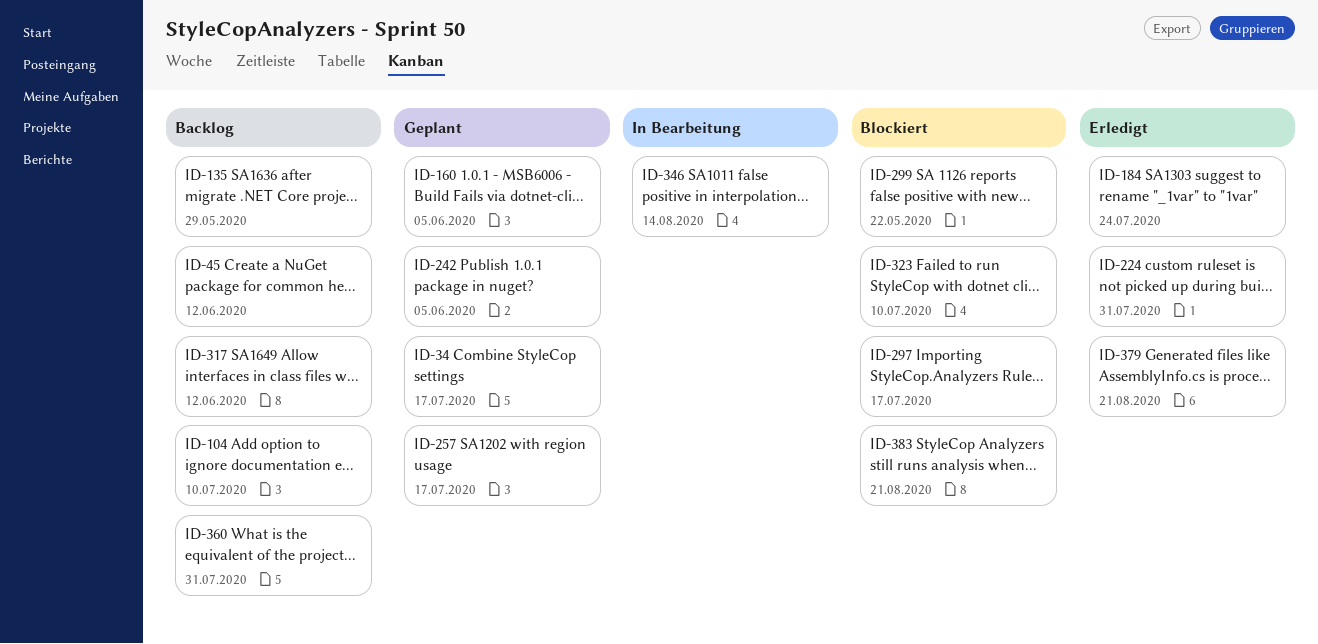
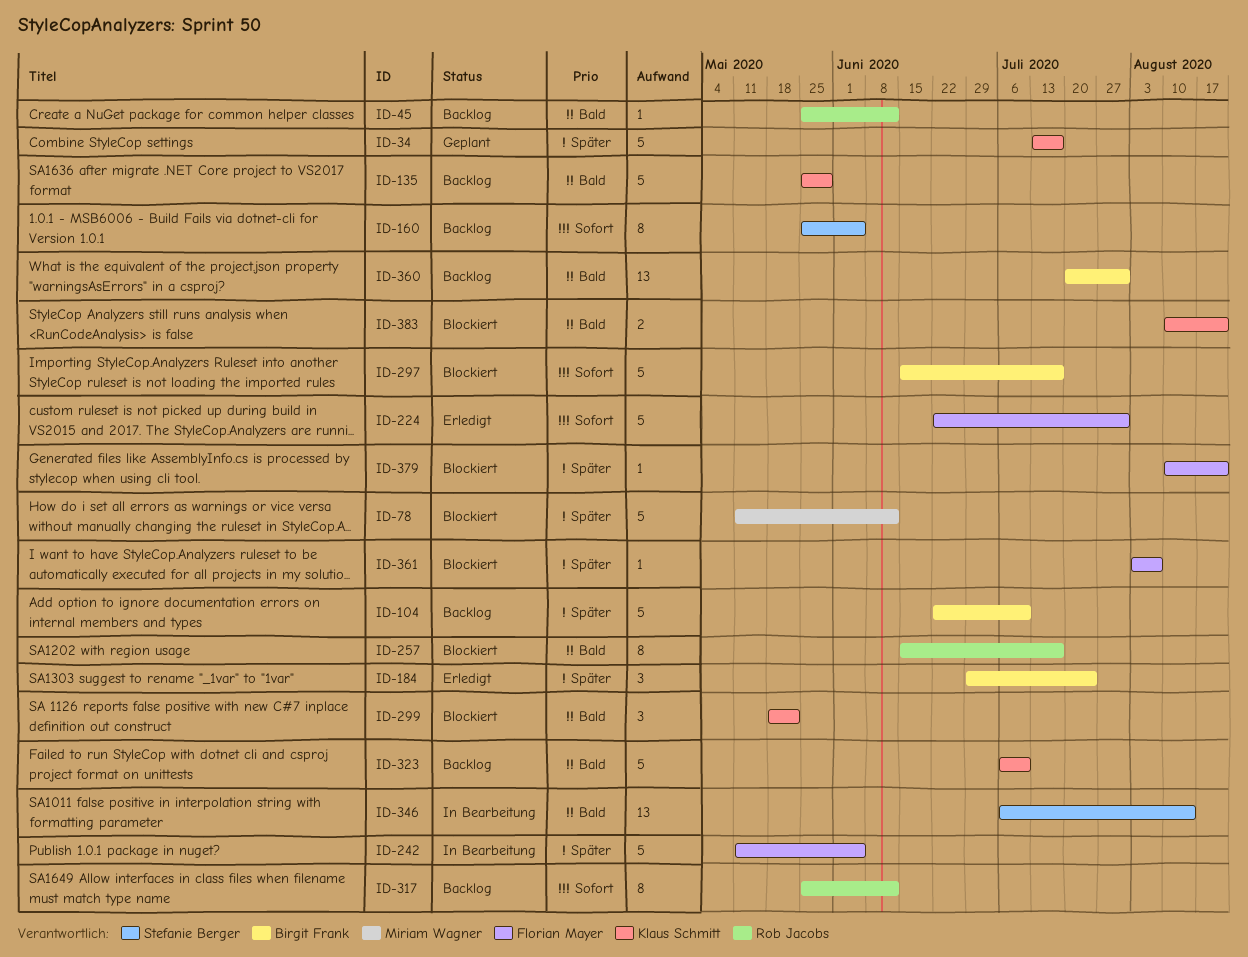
ID-78: none -> present
ID-160, status: Geplant -> Backlog
ID-242, status: Geplant -> In Bearbeitung
ID-257, status: Geplant -> Blockiert
ID-323, status: Blockiert -> Backlog
ID-361: none -> present
ID-379, status: Erledigt -> Blockiert

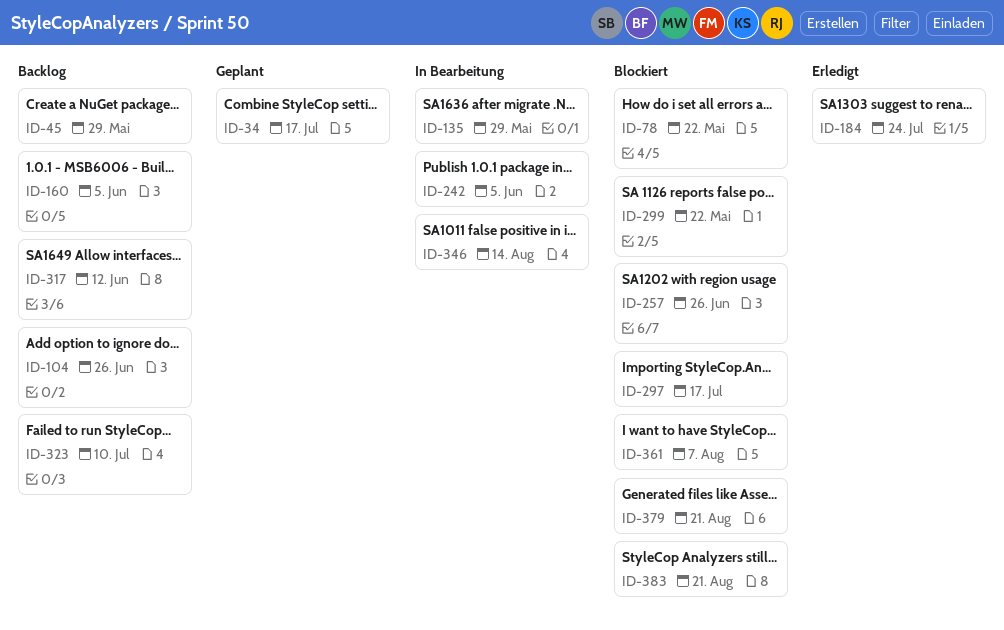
ID-45, due: Jun 12 -> May 29
ID-78, due: Jun 12 -> May 22
ID-104, due: Jul 10 -> Jun 26
ID-135, status: Backlog -> In Bearbeitung
ID-224: present -> none
ID-257, due: Jul 17 -> Jun 26
ID-360: present -> none

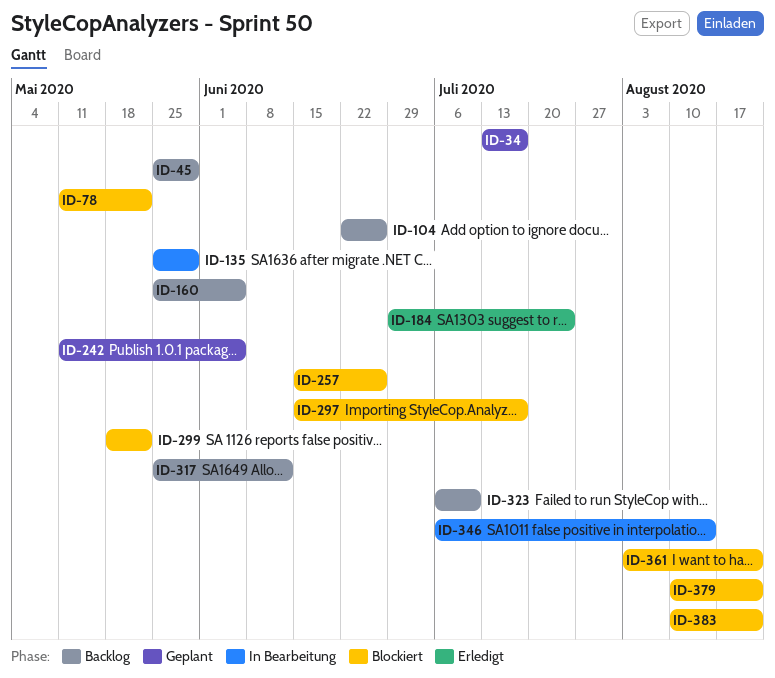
ID-242, status: In Bearbeitung -> Geplant
ID-361, due: Aug 7 -> Aug 21

